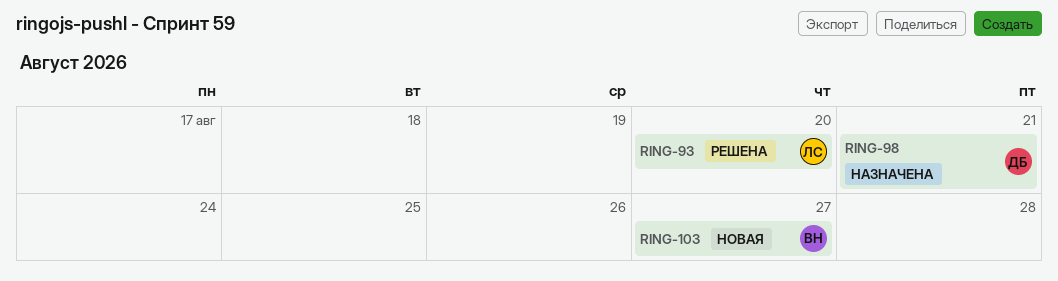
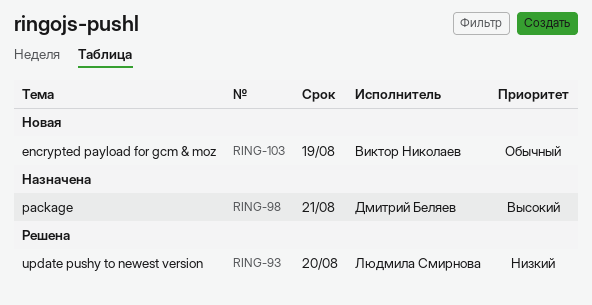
RING-103, due: Aug 27 -> Aug 19

